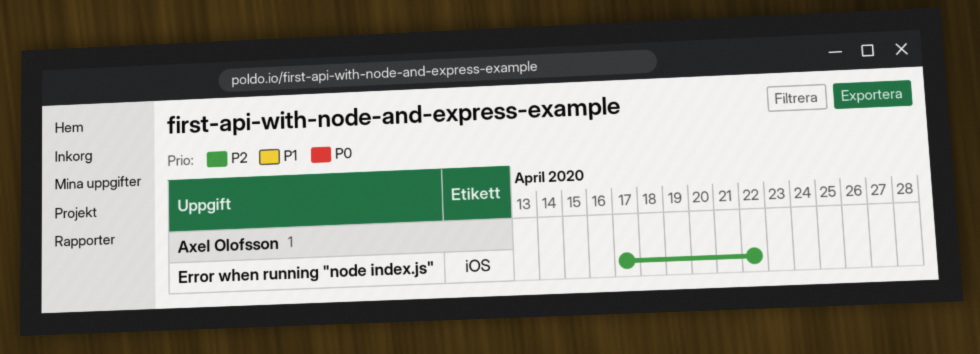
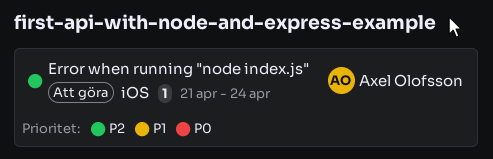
Error when running "node index.js", start: Apr 17 -> Apr 21
Error when running "node index.js", due: Apr 22 -> Apr 24

